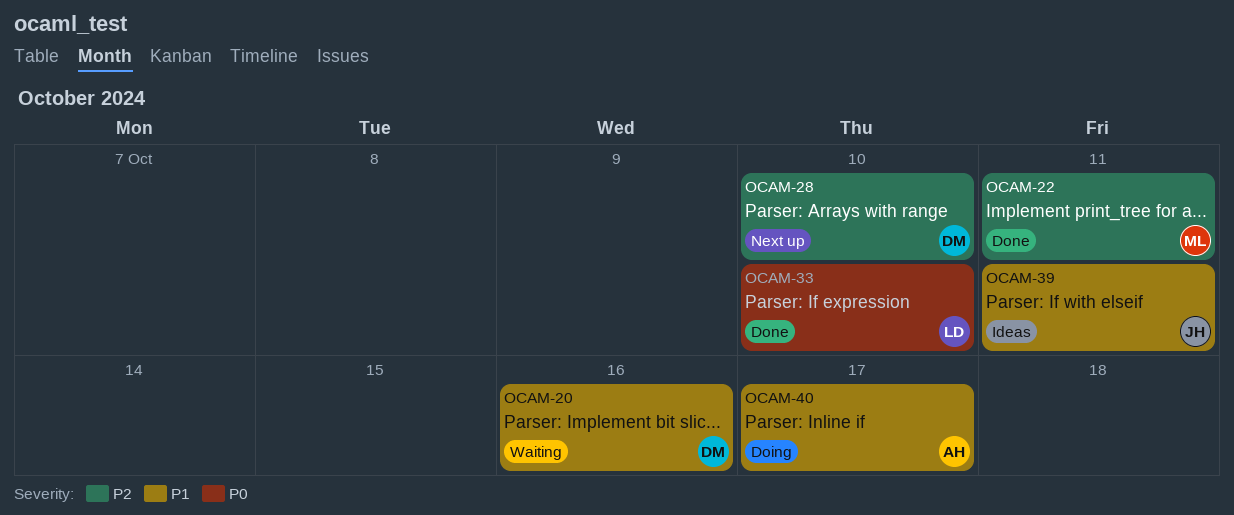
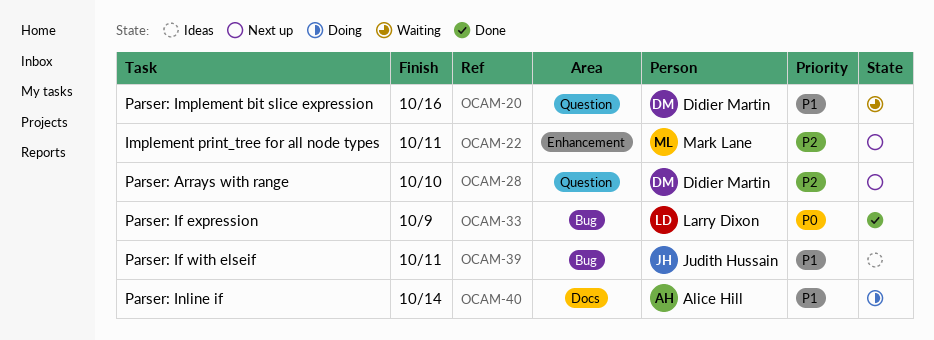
OCAM-22, status: Done -> Next up
OCAM-33, due: Oct 10 -> Oct 9
OCAM-40, due: Oct 17 -> Oct 14

